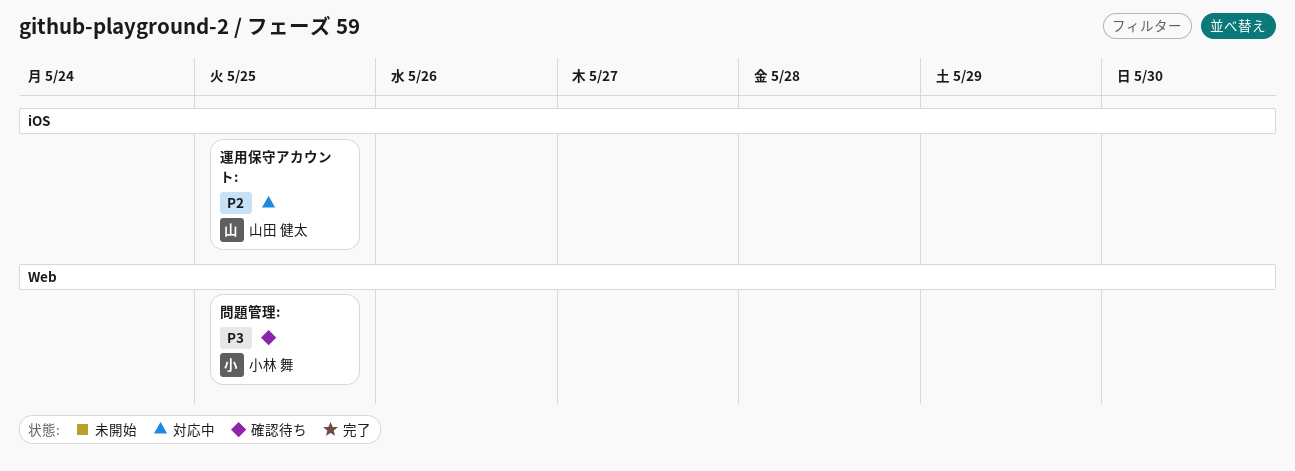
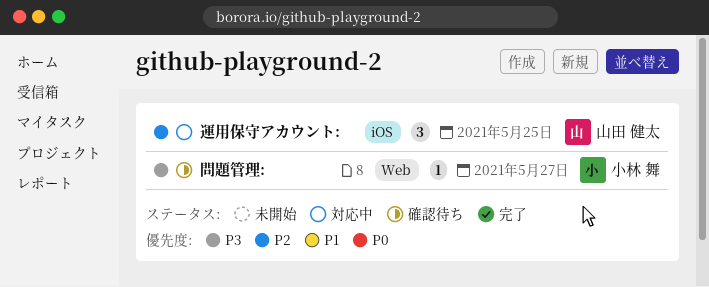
問題管理:, due: May 25 -> May 27

